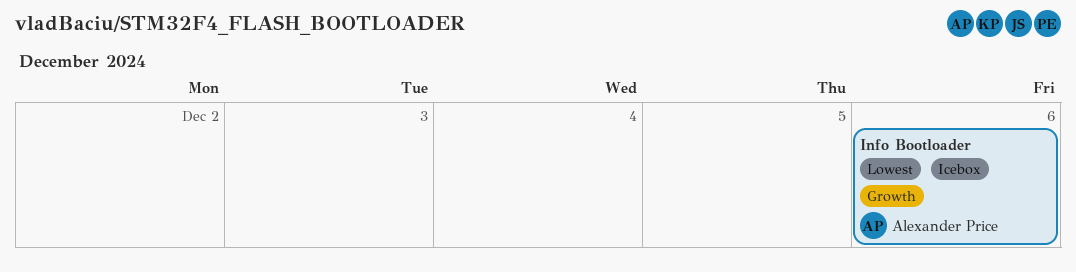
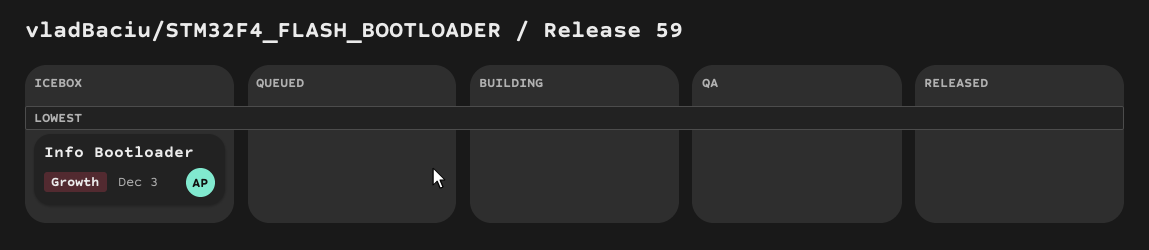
Info Bootloader, due: Dec 6 -> Dec 3

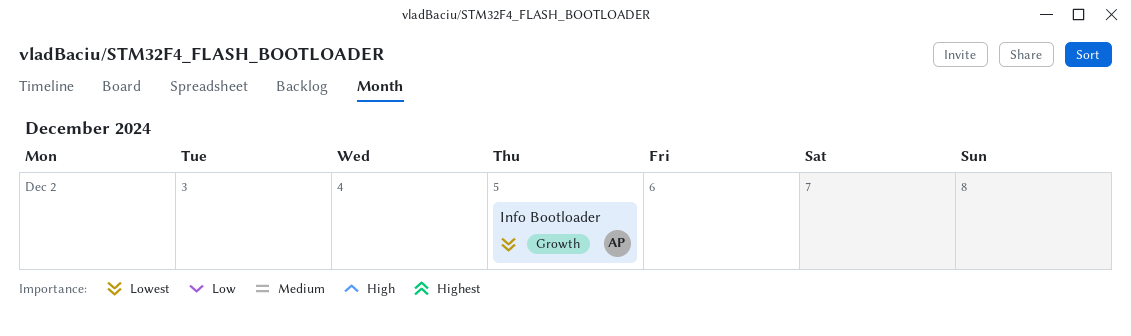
Info Bootloader, due: Dec 3 -> Dec 5

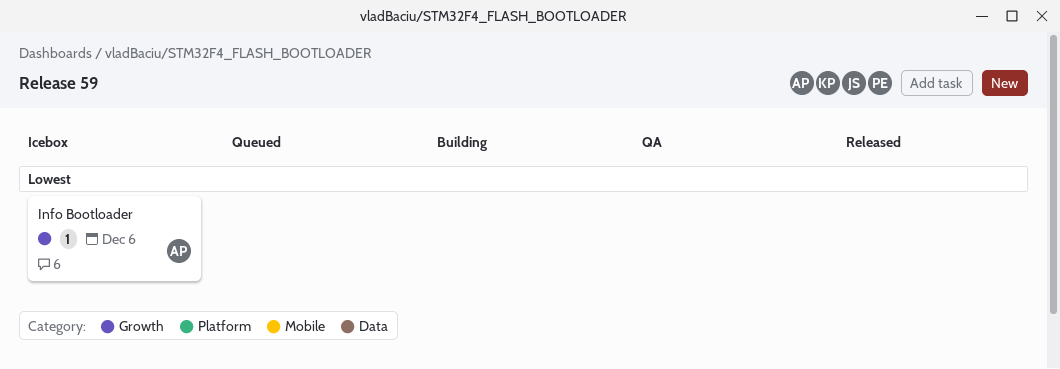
Info Bootloader, due: Dec 5 -> Dec 6

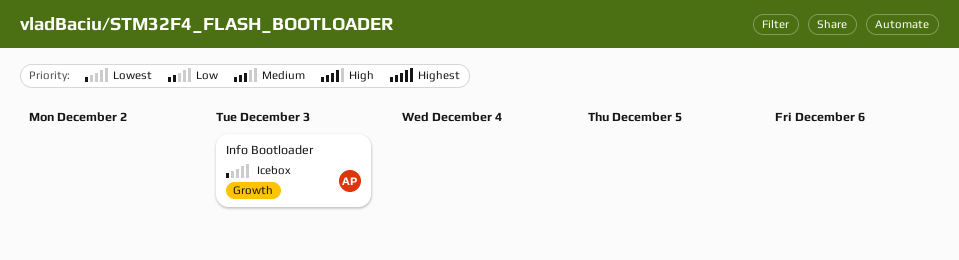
Info Bootloader, due: Dec 6 -> Dec 3

